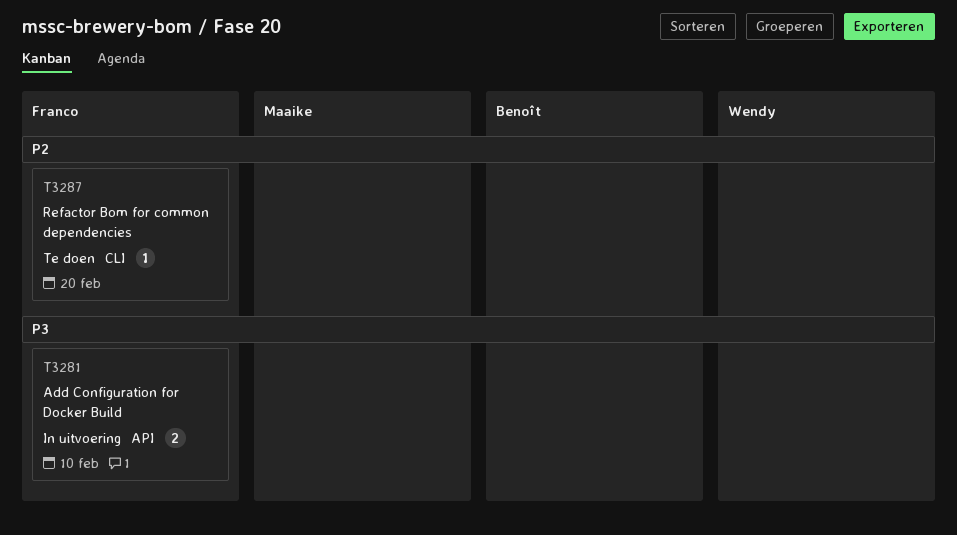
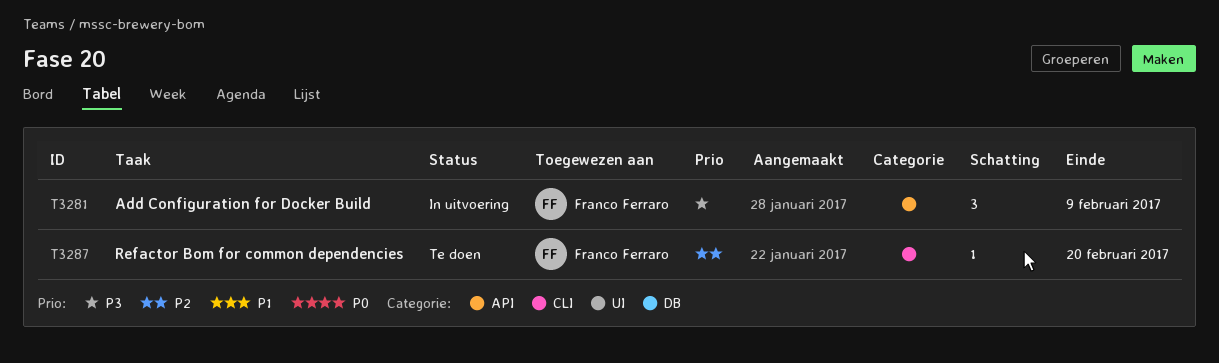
T3281, estimate: 2 -> 3
T3281, due: Feb 10 -> Feb 9

